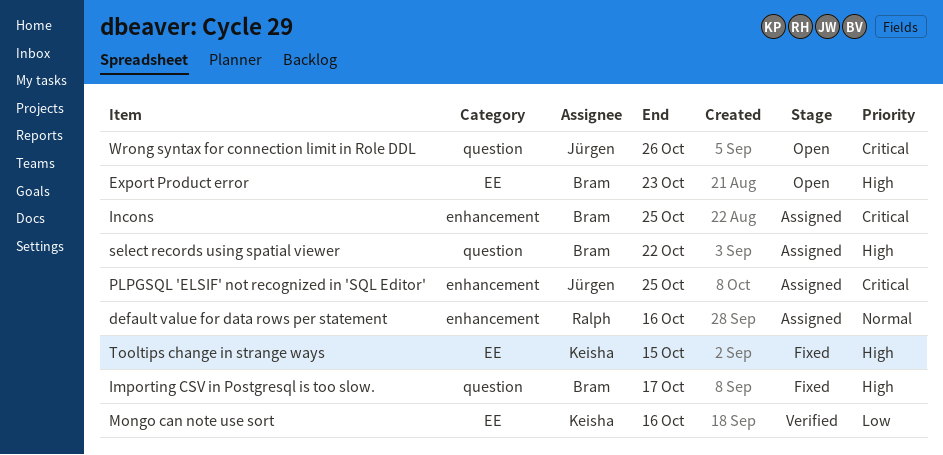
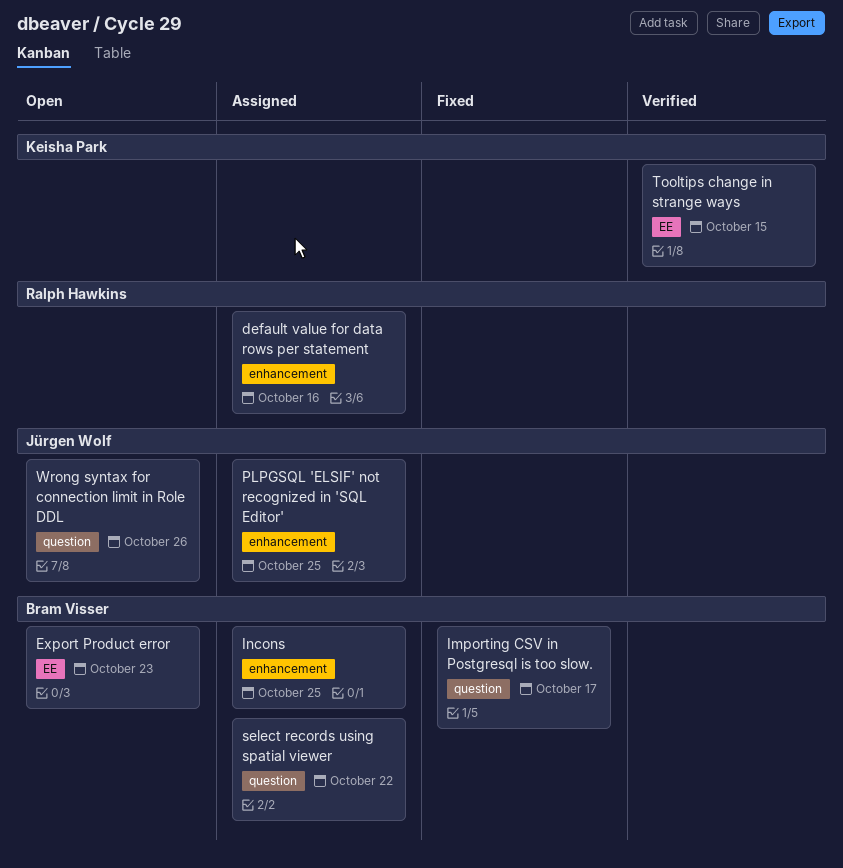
Mongo can note use sort: present -> none
Tooltips change in strange ways, status: Fixed -> Verified

